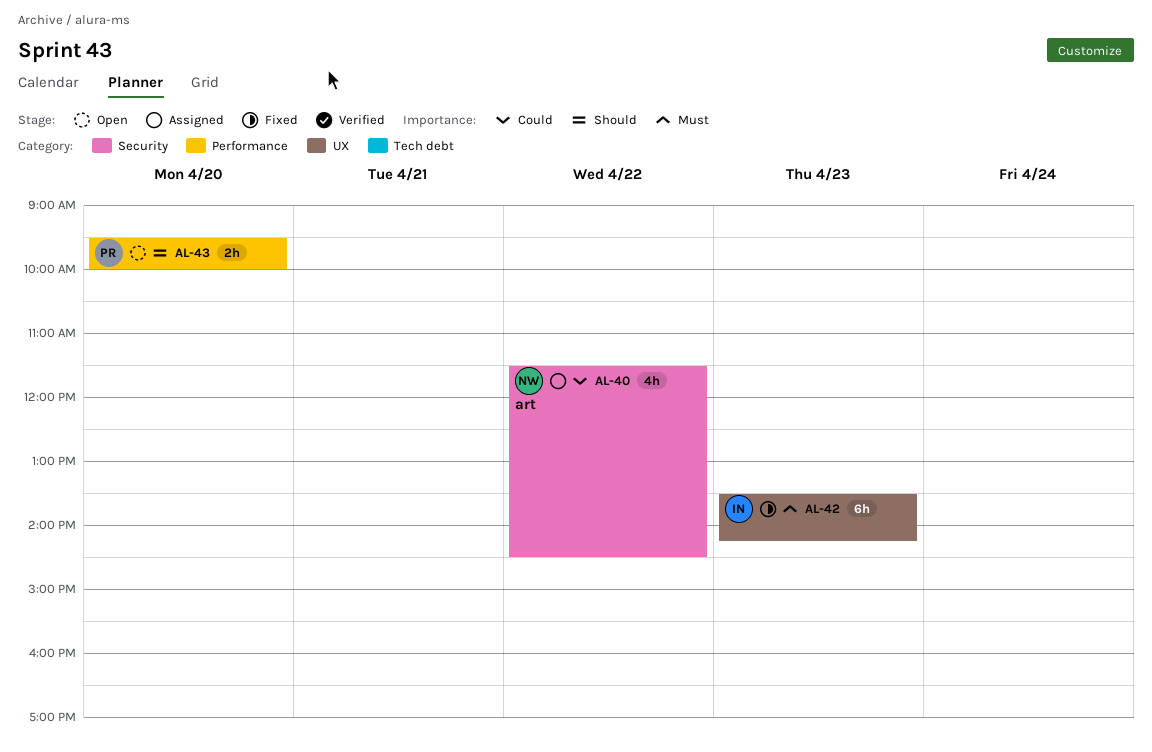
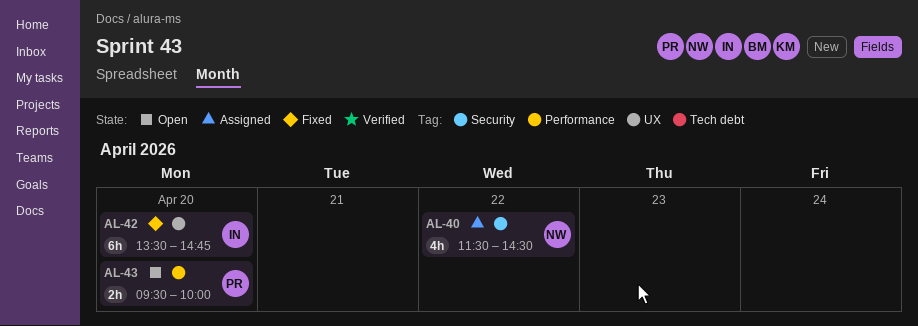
AL-42, day: Apr 23 -> Apr 20
AL-42, ends: 14:15 -> 14:45

